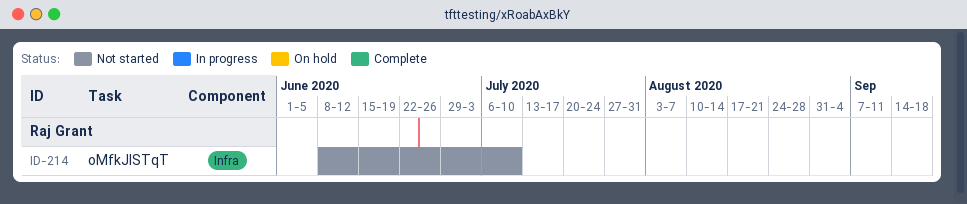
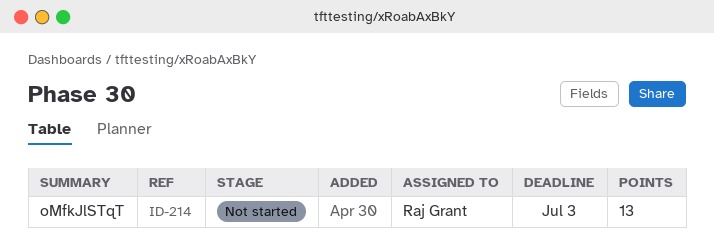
ID-214, due: Jul 10 -> Jul 3

